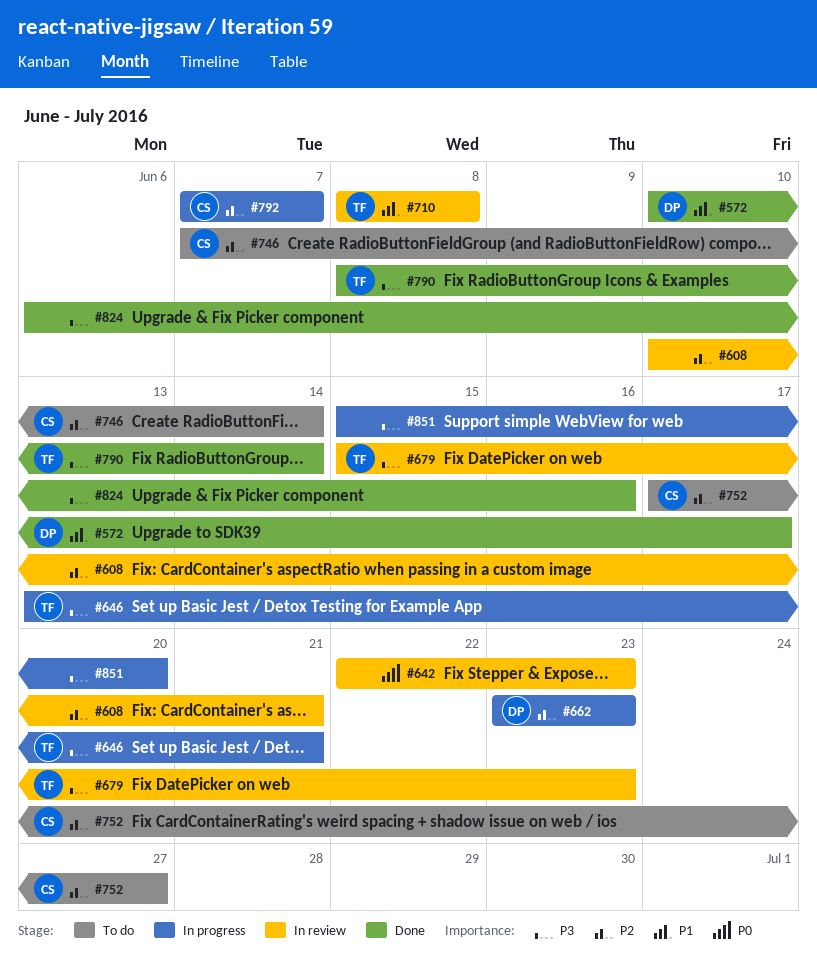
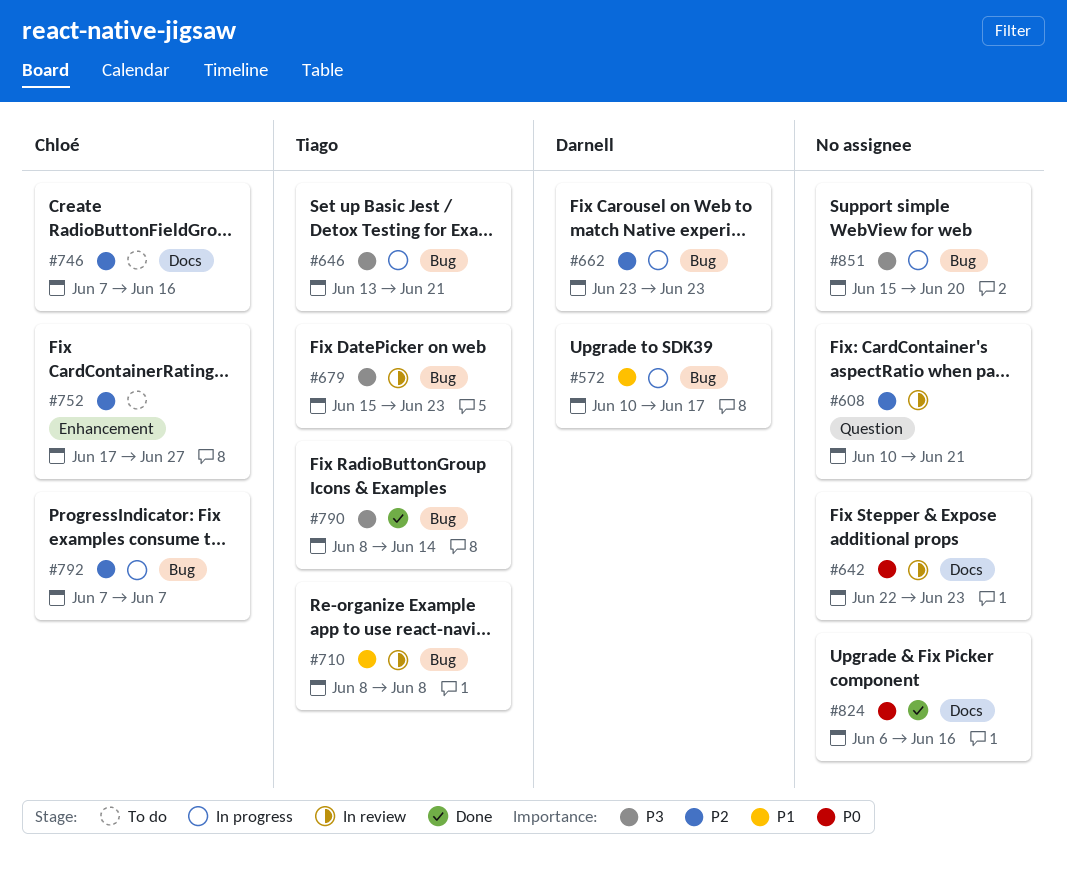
#572, status: Done -> In progress
#746, due: Jun 14 -> Jun 16
#824, priority: P3 -> P0

